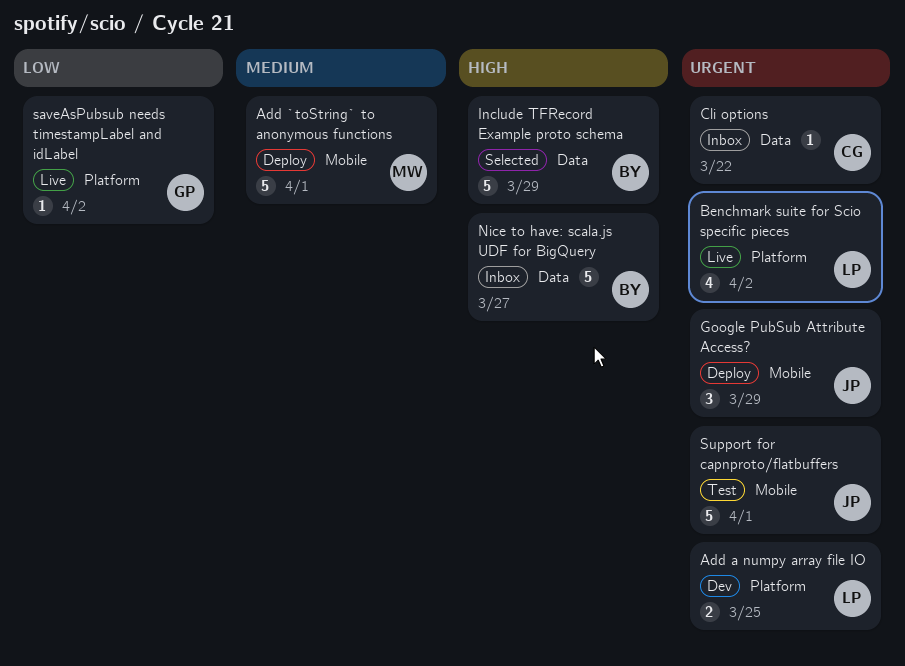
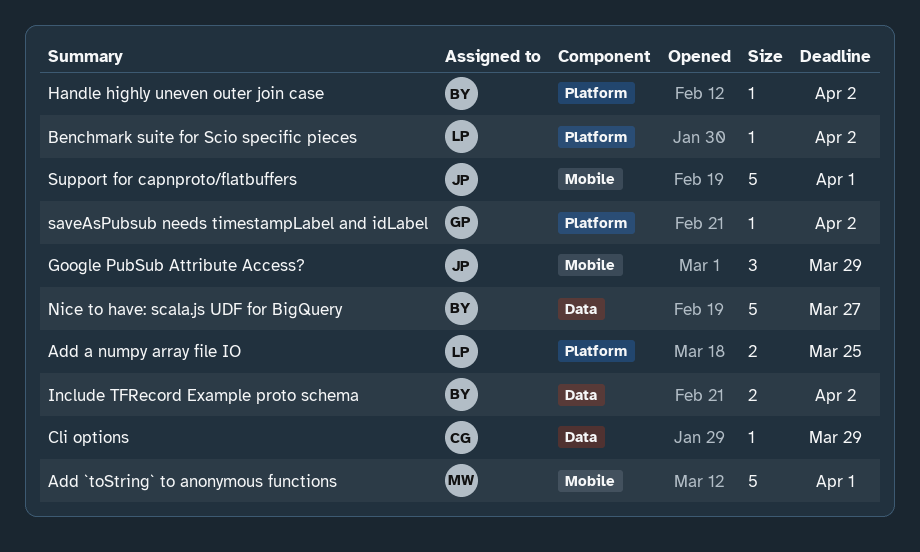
Benchmark suite for Scio specific pieces, estimate: 4 -> 1
Cli options, due: Mar 22 -> Mar 29
Handle highly uneven outer join case: none -> present
Include TFRecord Example proto schema, estimate: 5 -> 2
Include TFRecord Example proto schema, due: Mar 29 -> Apr 2

